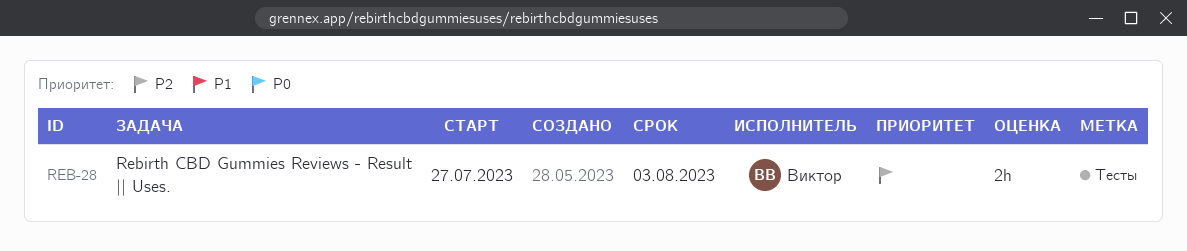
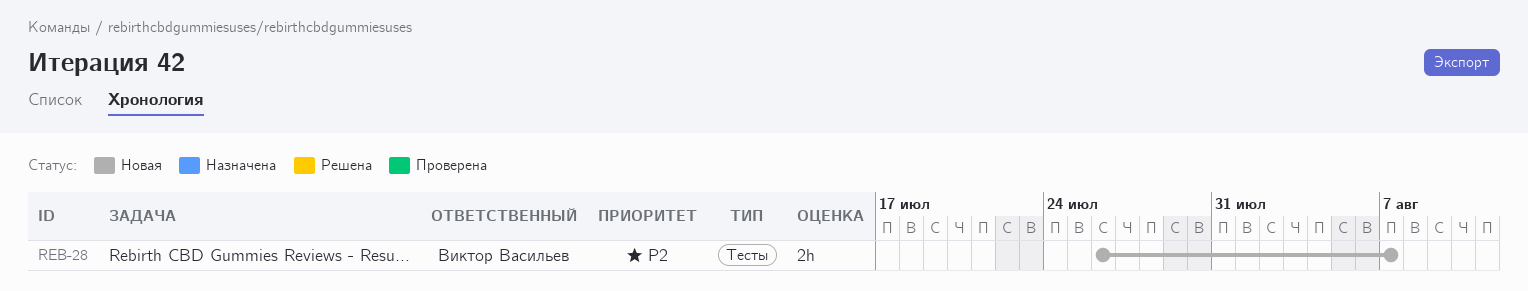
REB-28, start: Jul 27 -> Jul 26
REB-28, due: Aug 3 -> Aug 7

